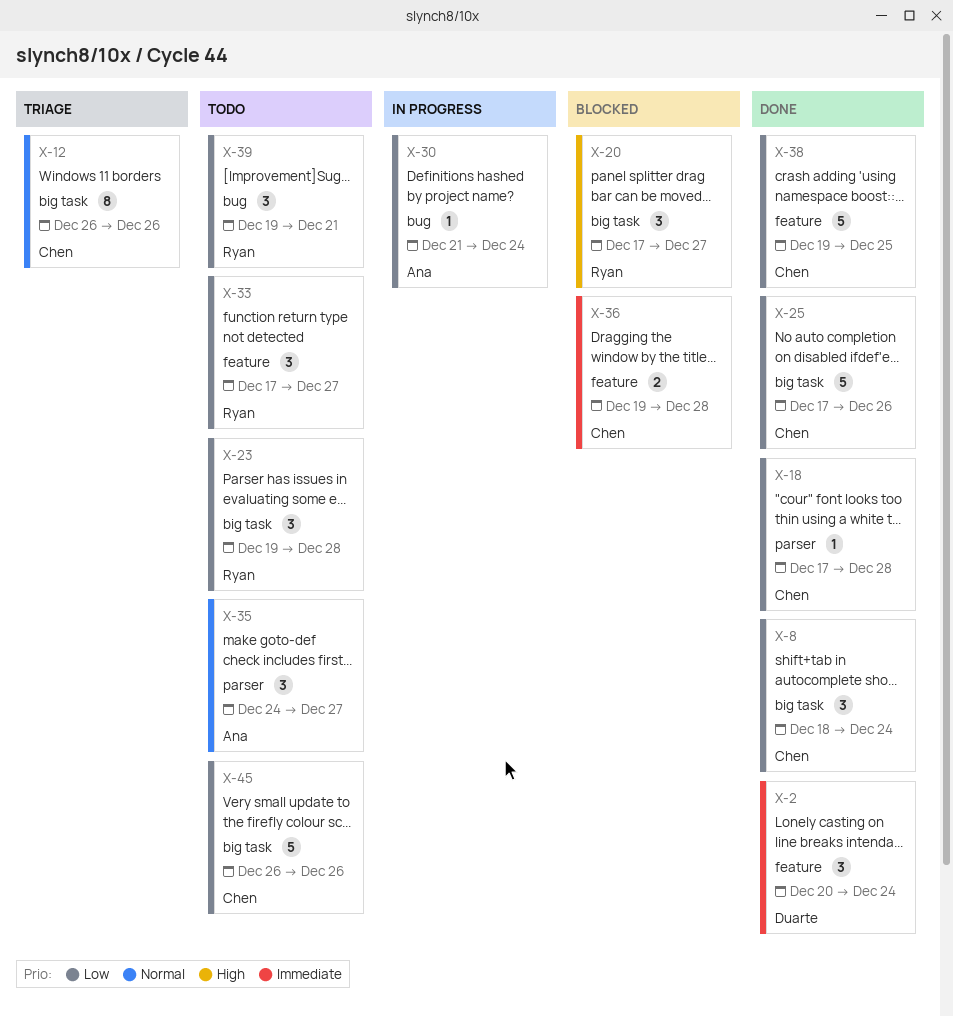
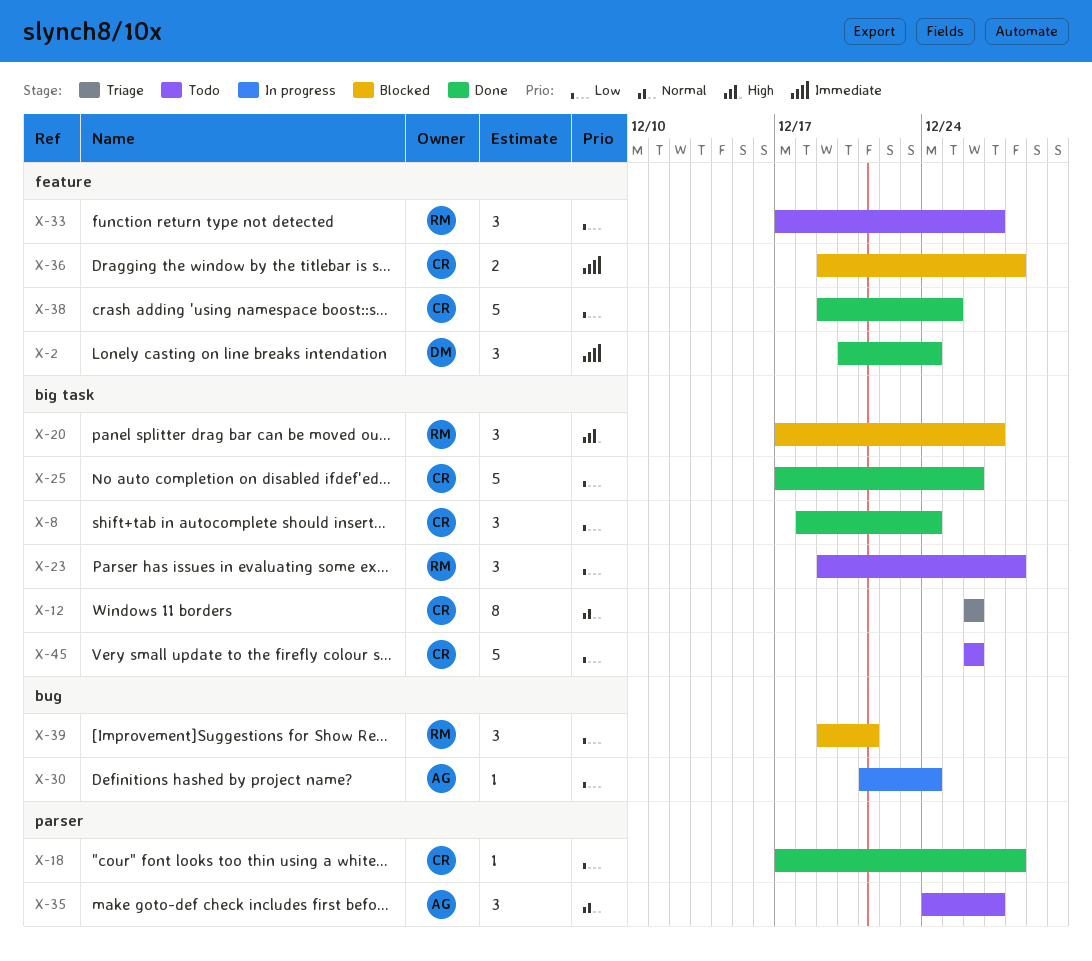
X-39, status: Todo -> Blocked

